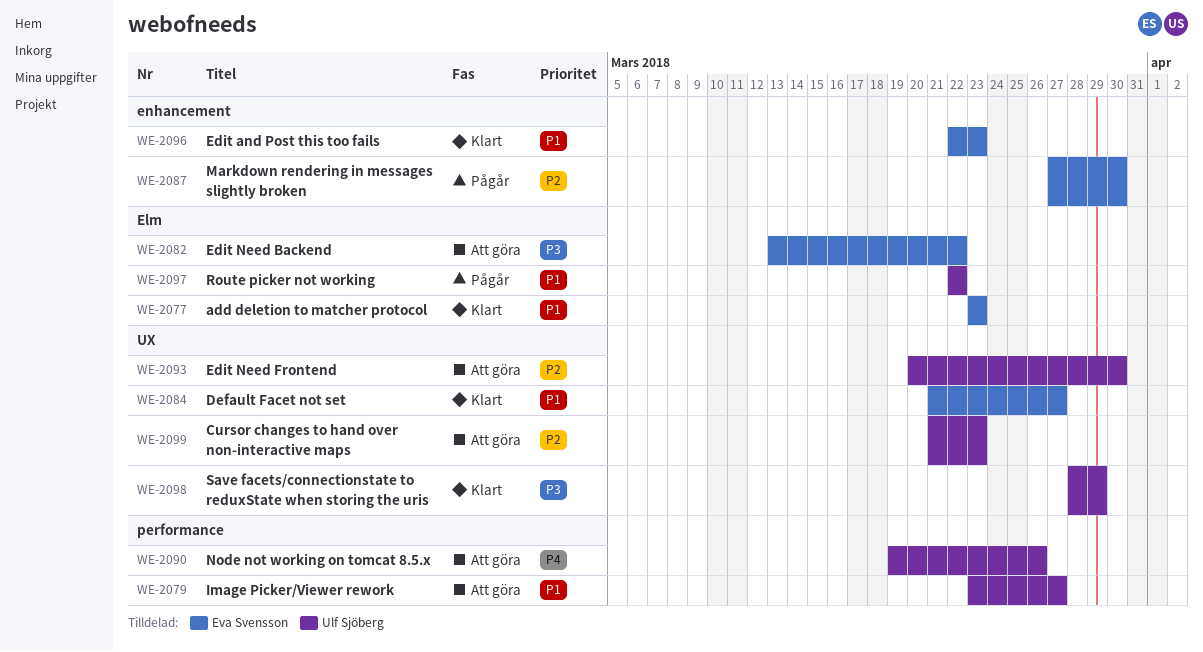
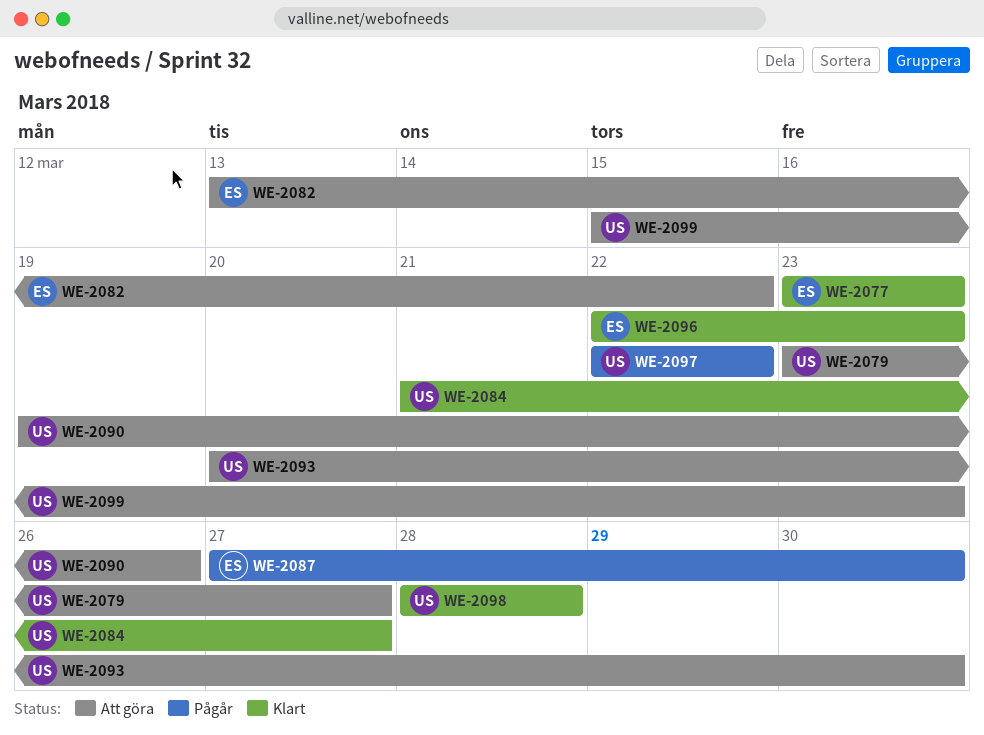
WE-2084, owner: Eva Svensson -> Ulf Sjöberg
WE-2098, due: Mar 29 -> Mar 28
WE-2099, start: Mar 21 -> Mar 15

